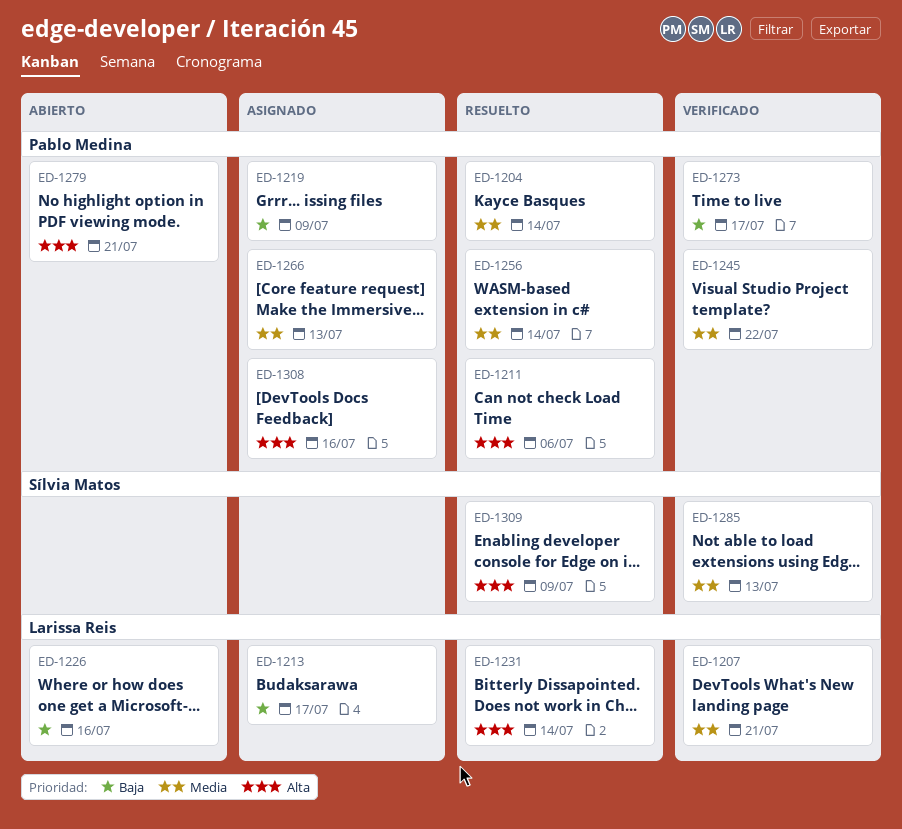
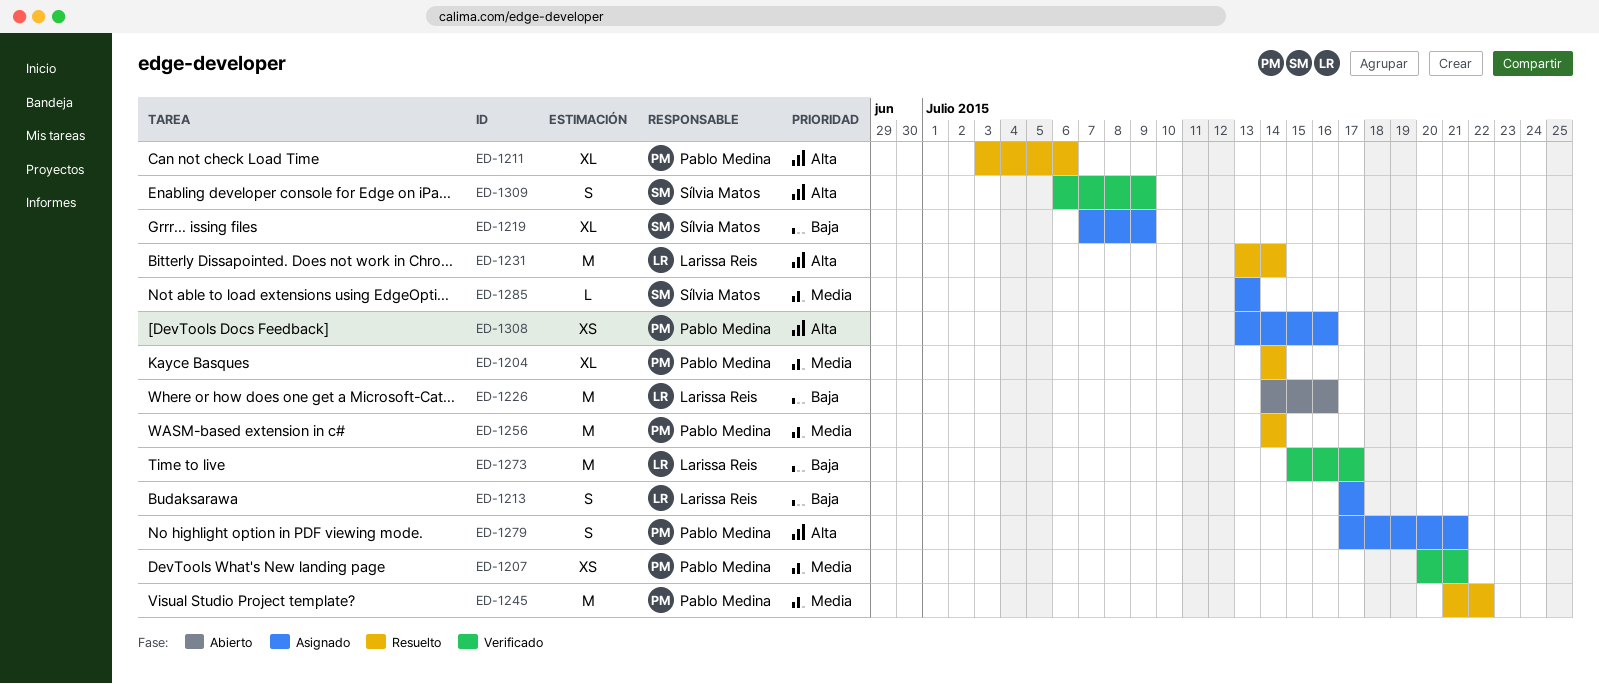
ED-1207, owner: Larissa Reis -> Pablo Medina
ED-1219, owner: Pablo Medina -> Sílvia Matos
ED-1245, status: Verificado -> Resuelto
ED-1266: present -> none
ED-1273, owner: Pablo Medina -> Larissa Reis
ED-1279, status: Abierto -> Asignado
ED-1285, status: Verificado -> Asignado
ED-1309, status: Resuelto -> Verificado

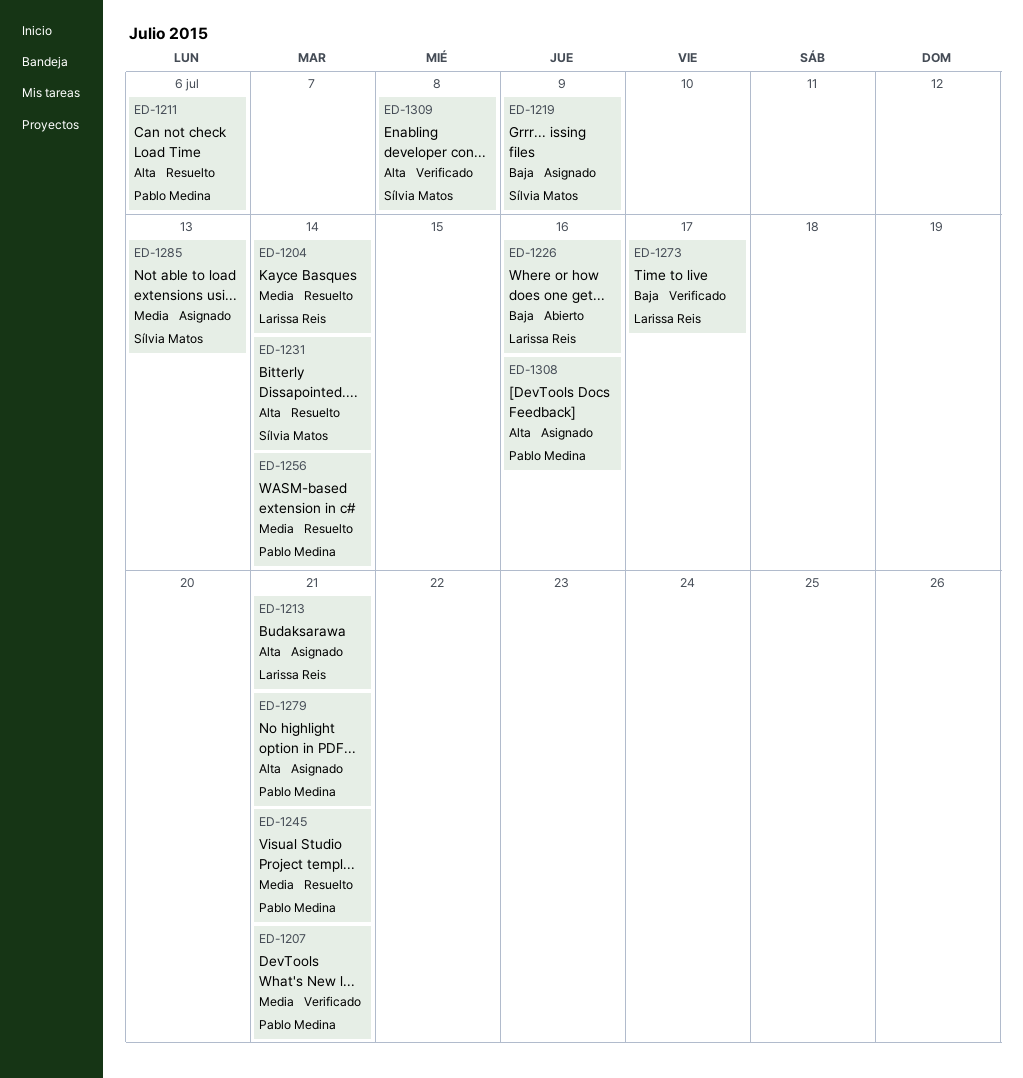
ED-1204, owner: Pablo Medina -> Larissa Reis
ED-1213, priority: Baja -> Alta
ED-1213, due: Jul 17 -> Jul 21
ED-1231, owner: Larissa Reis -> Sílvia Matos
ED-1245, due: Jul 22 -> Jul 21
ED-1309, due: Jul 9 -> Jul 8

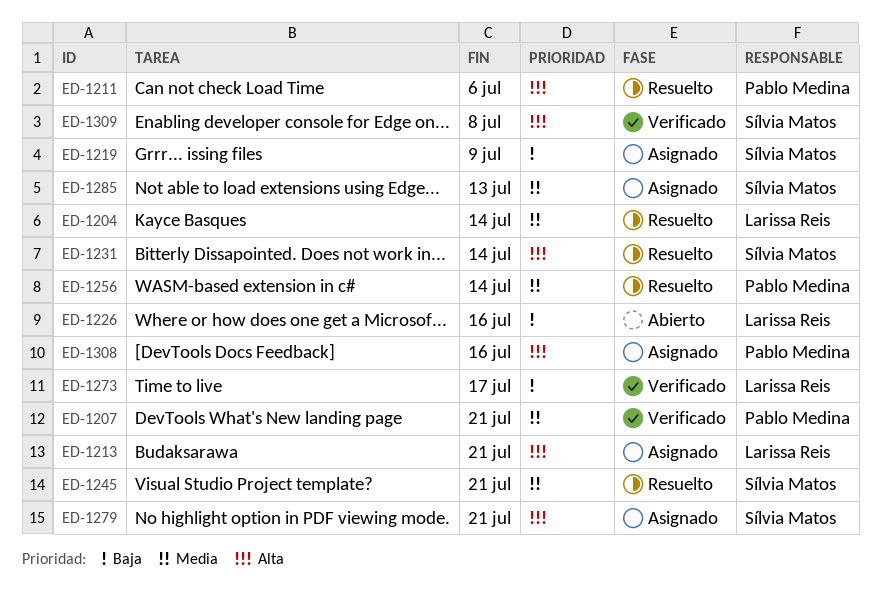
ED-1245, owner: Pablo Medina -> Sílvia Matos
ED-1279, owner: Pablo Medina -> Sílvia Matos

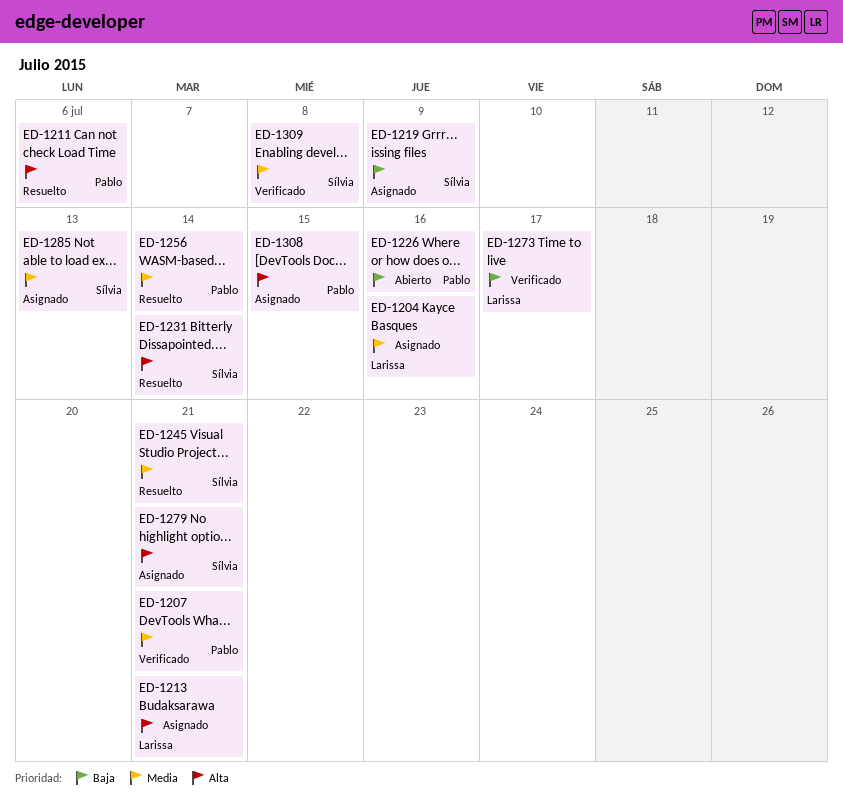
ED-1204, status: Resuelto -> Asignado
ED-1204, due: Jul 14 -> Jul 16
ED-1226, owner: Larissa Reis -> Pablo Medina
ED-1308, due: Jul 16 -> Jul 15
ED-1309, priority: Alta -> Media

